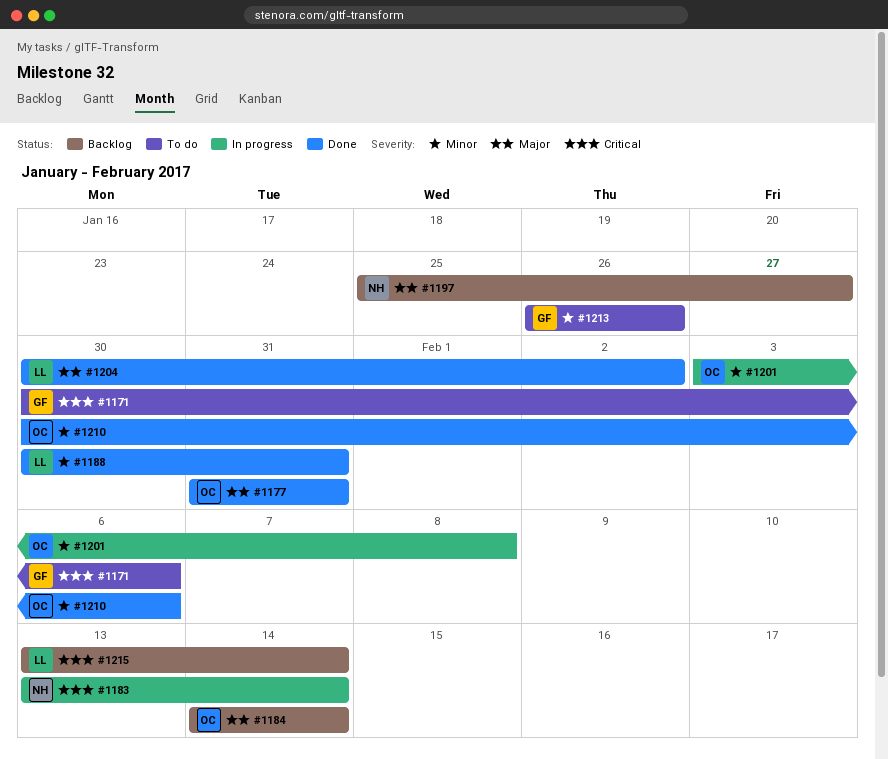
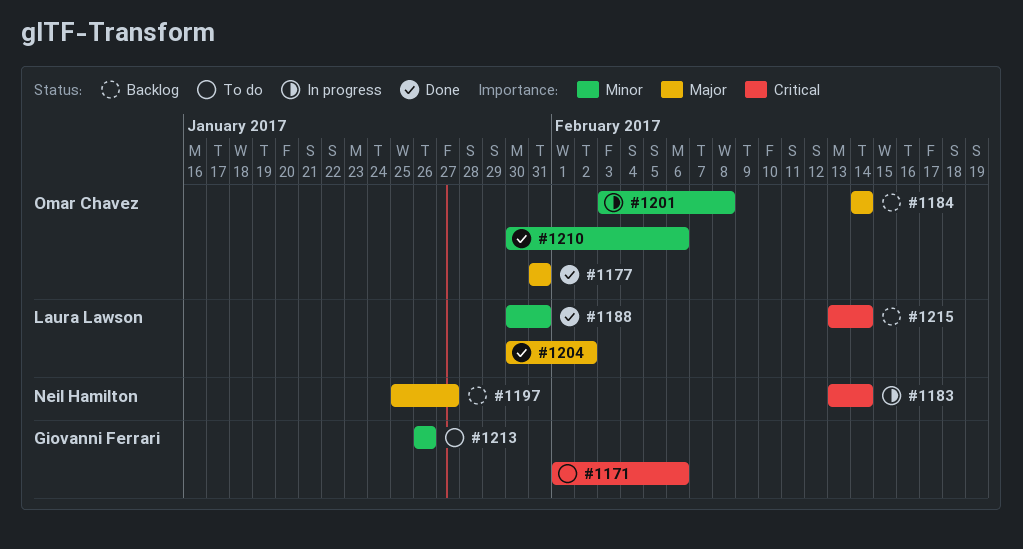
#1171, start: Jan 30 -> Feb 1

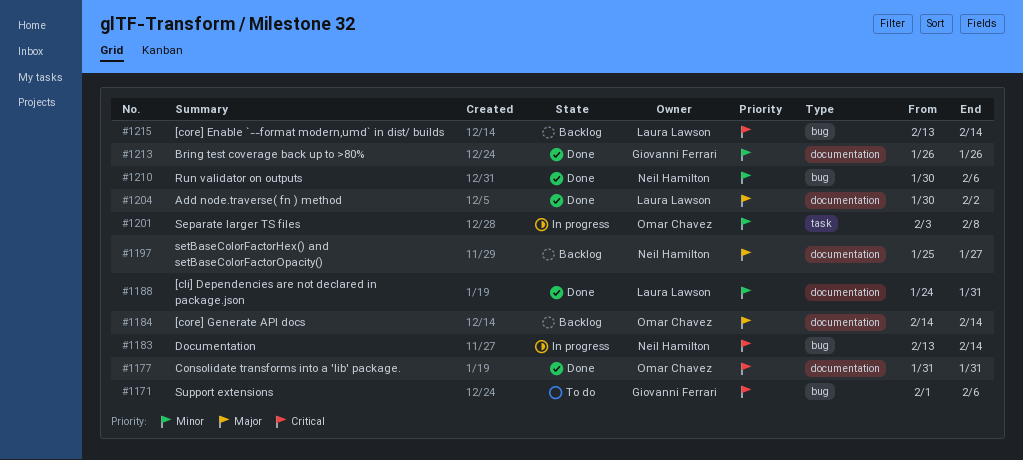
#1177, priority: Major -> Critical
#1188, start: Jan 30 -> Jan 24
#1210, owner: Omar Chavez -> Neil Hamilton
#1213, status: To do -> Done

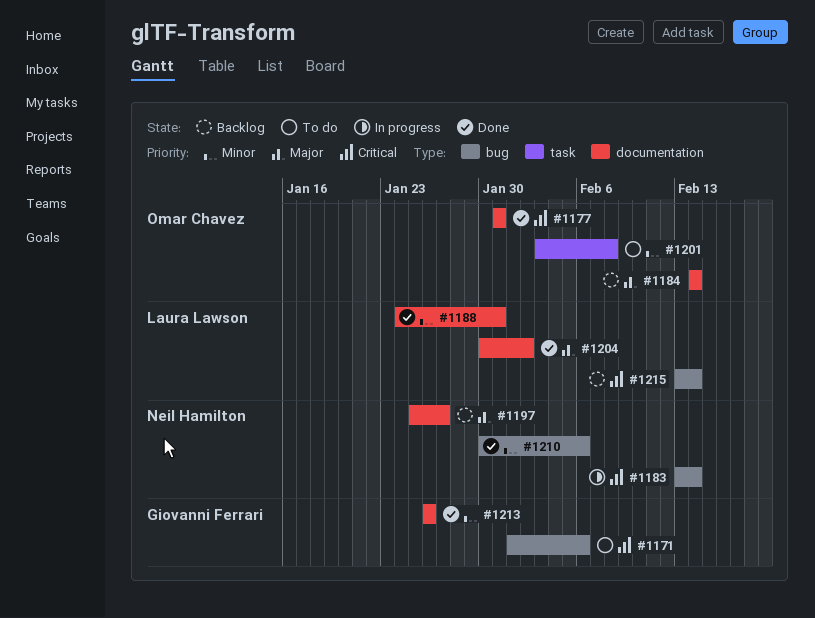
#1201, status: In progress -> To do

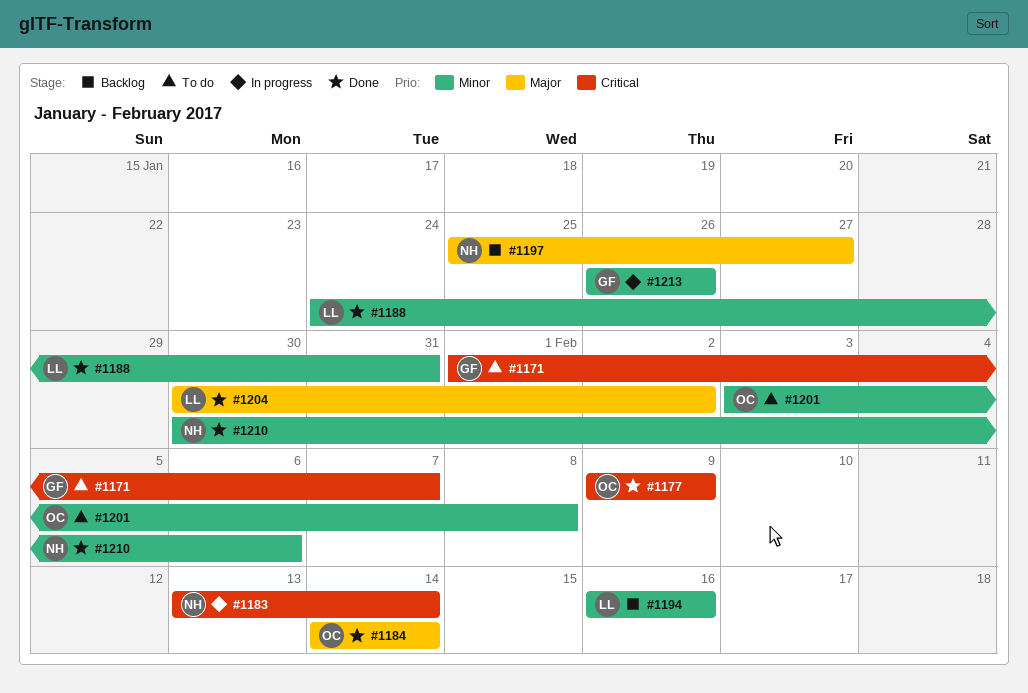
#1171, due: Feb 6 -> Feb 7
#1177, start: Jan 31 -> Feb 9
#1177, due: Jan 31 -> Feb 9
#1184, status: Backlog -> Done
#1194: none -> present
#1213, status: Done -> In progress
#1215: present -> none

